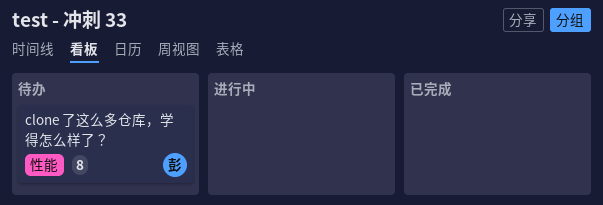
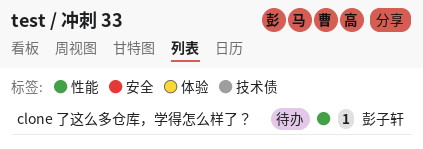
clone 了这么多仓库，学得怎么样了？, estimate: 8 -> 1

